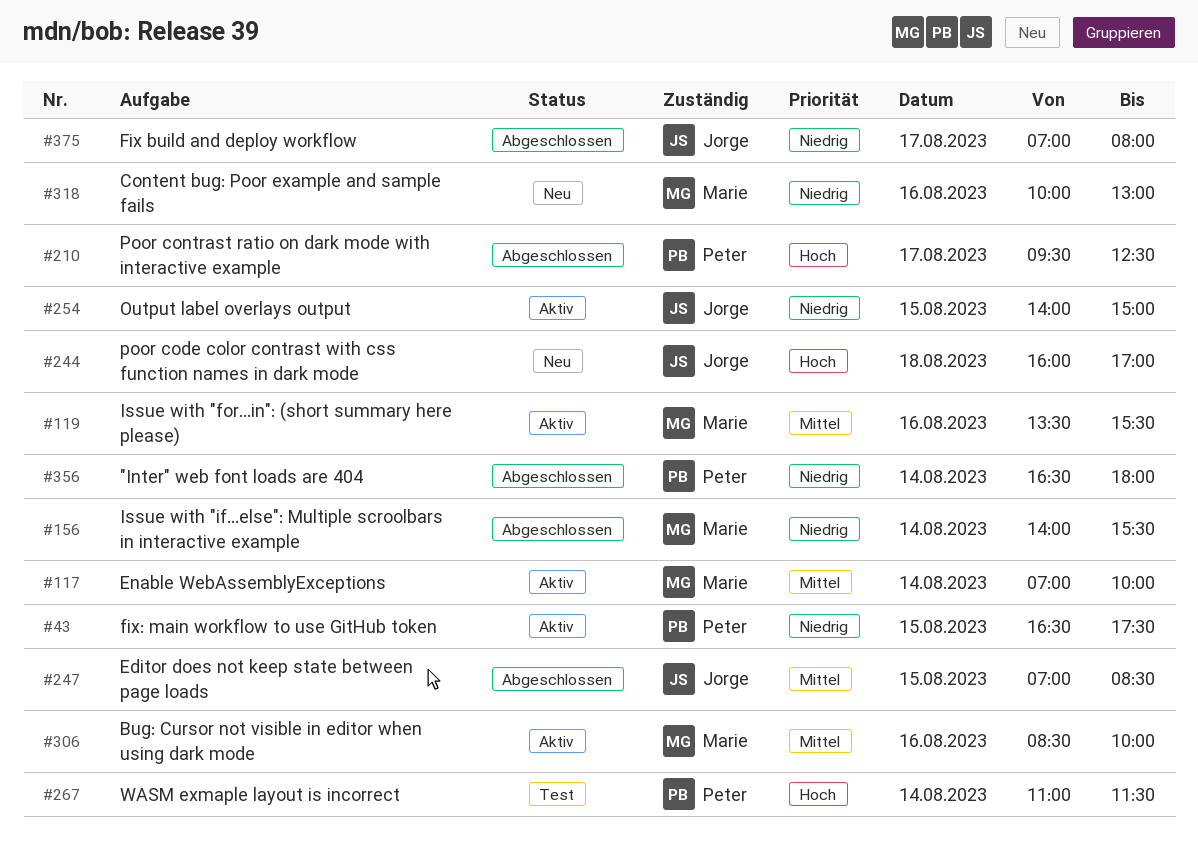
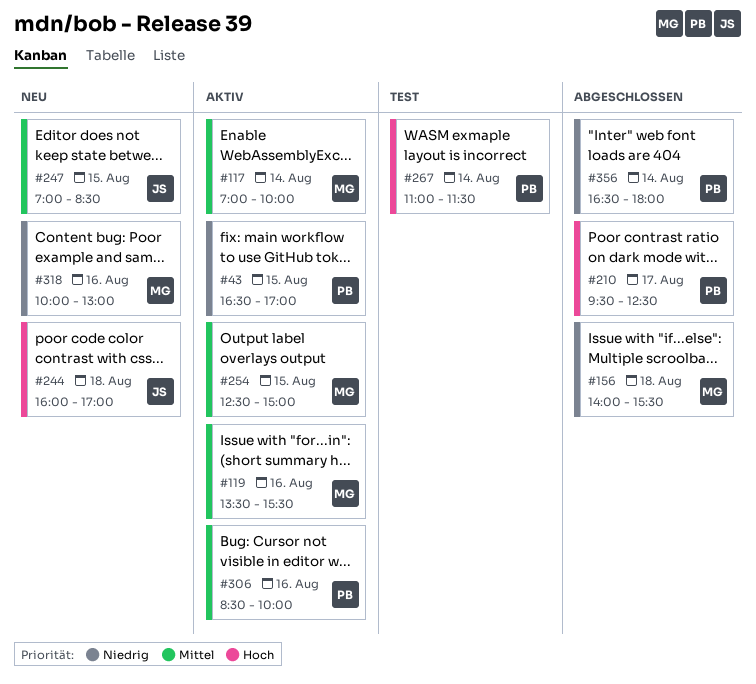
#43, ends: 17:30 -> 17:00
#156, day: Aug 14 -> Aug 18
#247, status: Abgeschlossen -> Neu
#254, owner: Jorge -> Marie
#254, priority: Niedrig -> Mittel
#254, begins: 14:00 -> 12:30
#306, owner: Marie -> Peter
#375: present -> none

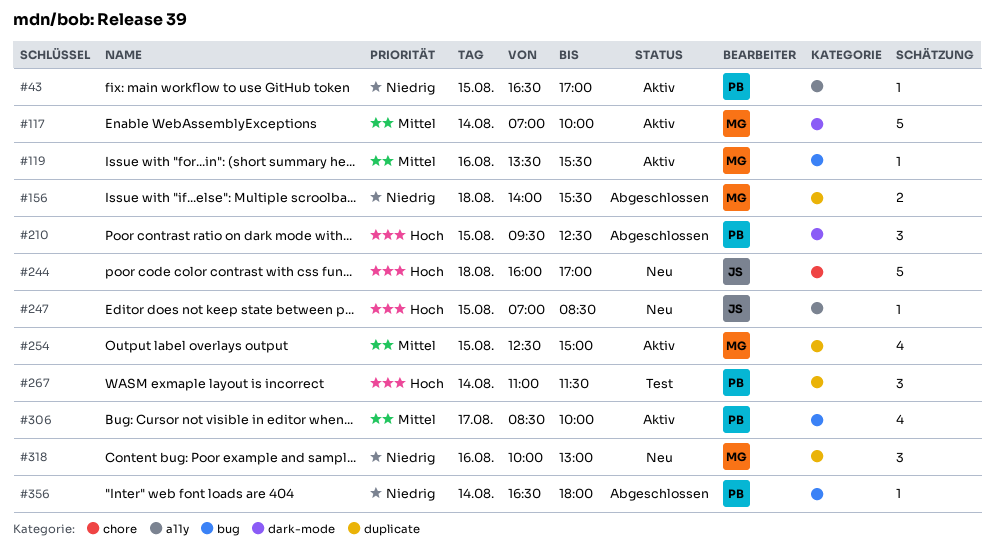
#210, day: Aug 17 -> Aug 15
#247, priority: Mittel -> Hoch
#306, day: Aug 16 -> Aug 17

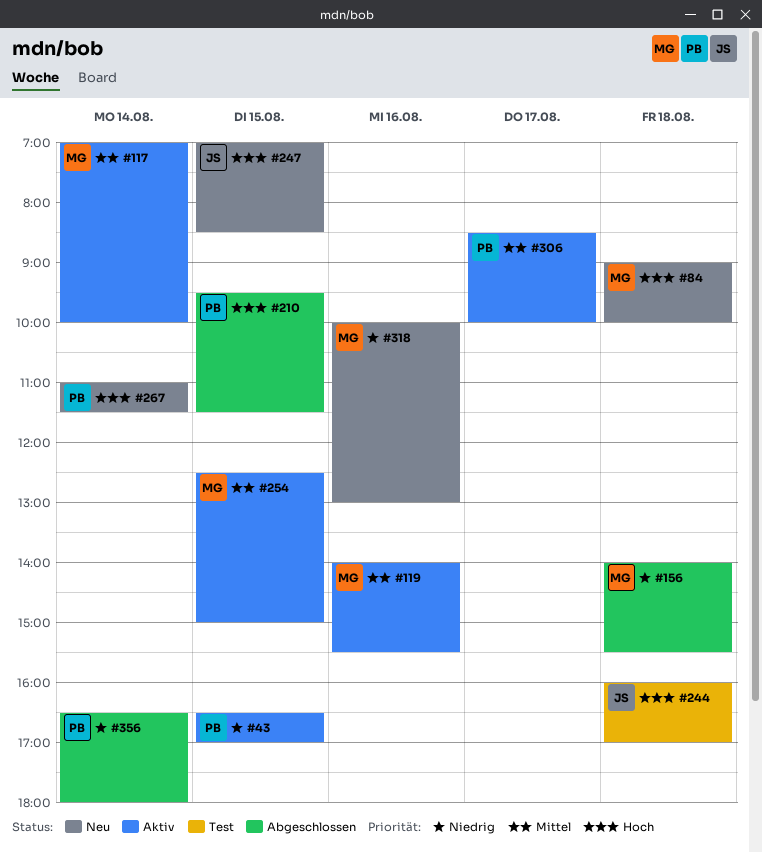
#84: none -> present
#119, begins: 13:30 -> 14:00
#210, ends: 12:30 -> 11:30
#244, status: Neu -> Test
#267, status: Test -> Neu

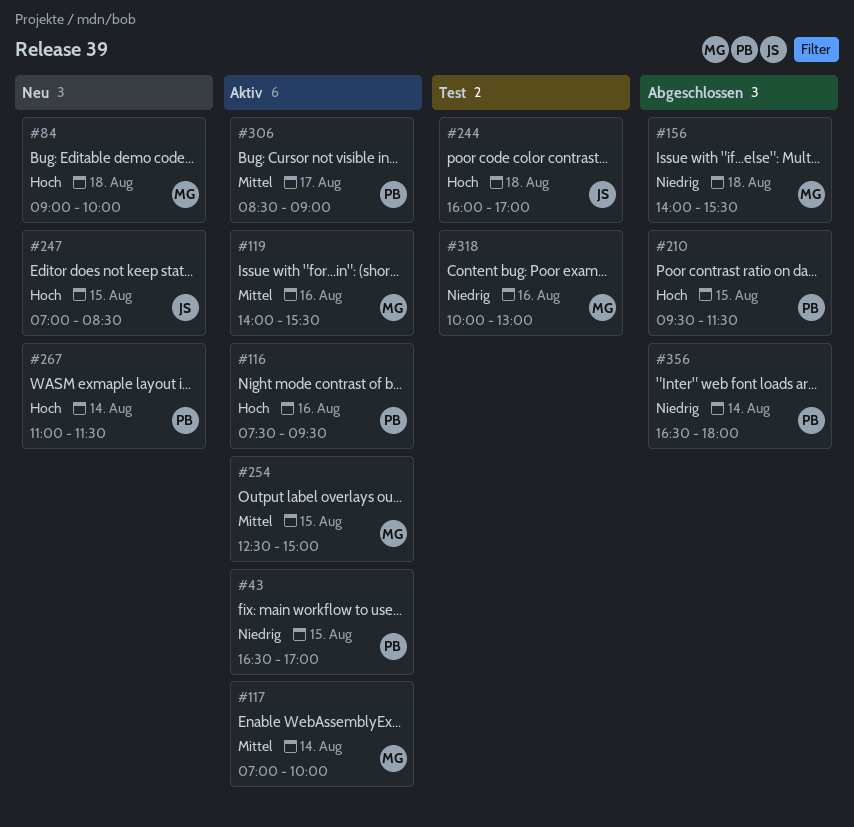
#116: none -> present
#306, ends: 10:00 -> 09:00
#318, status: Neu -> Test

